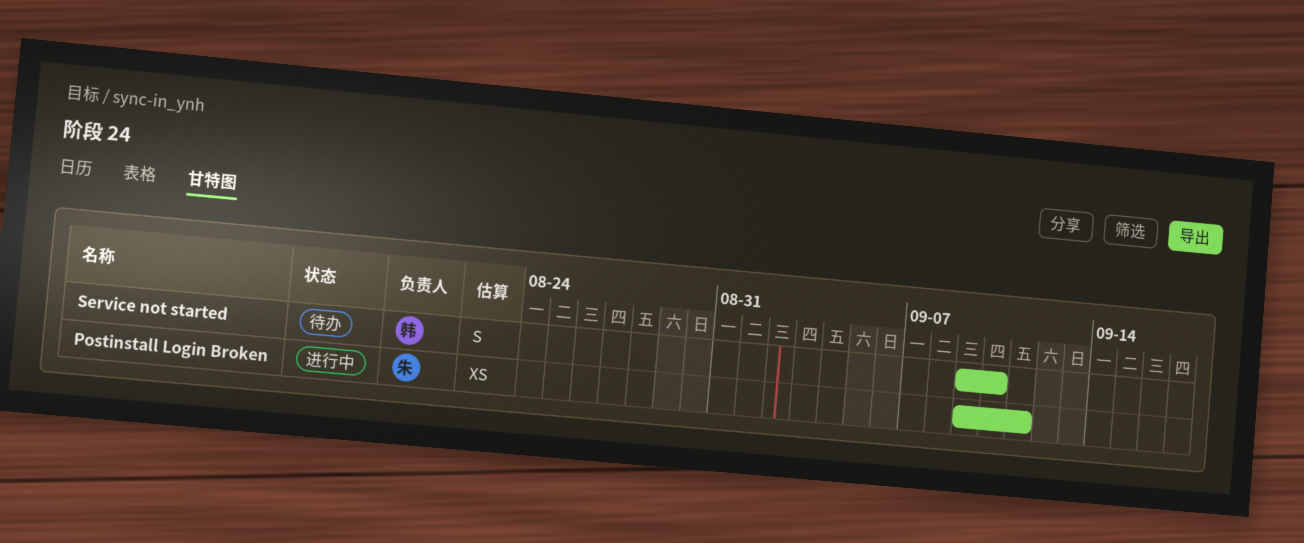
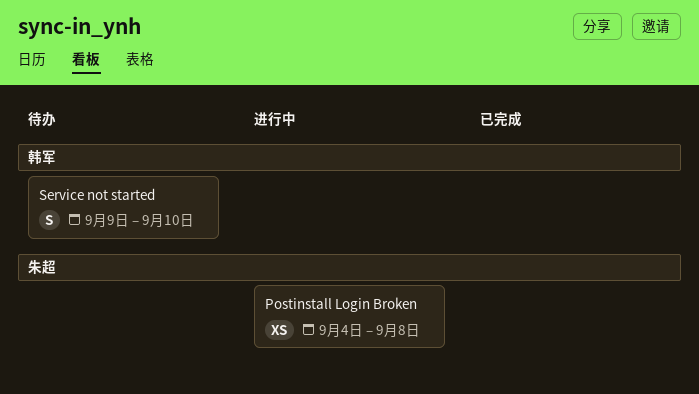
Postinstall Login Broken, start: Sep 9 -> Sep 4
Postinstall Login Broken, due: Sep 11 -> Sep 8

